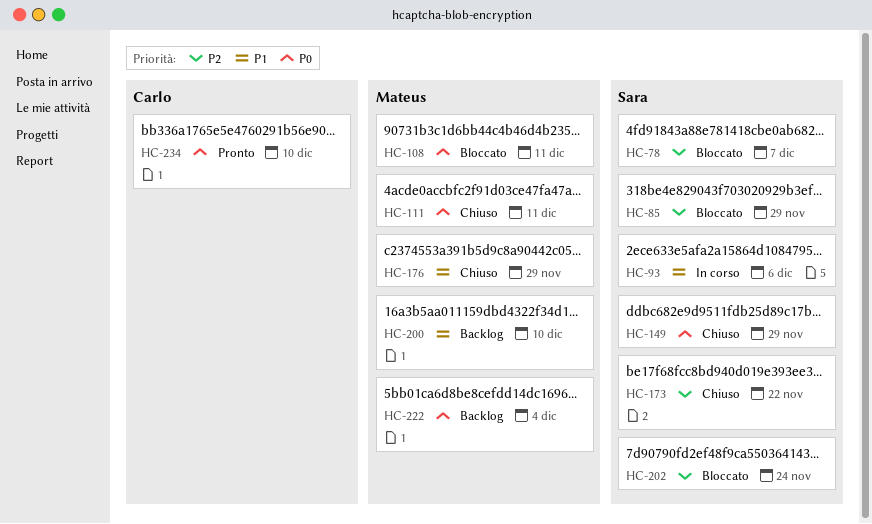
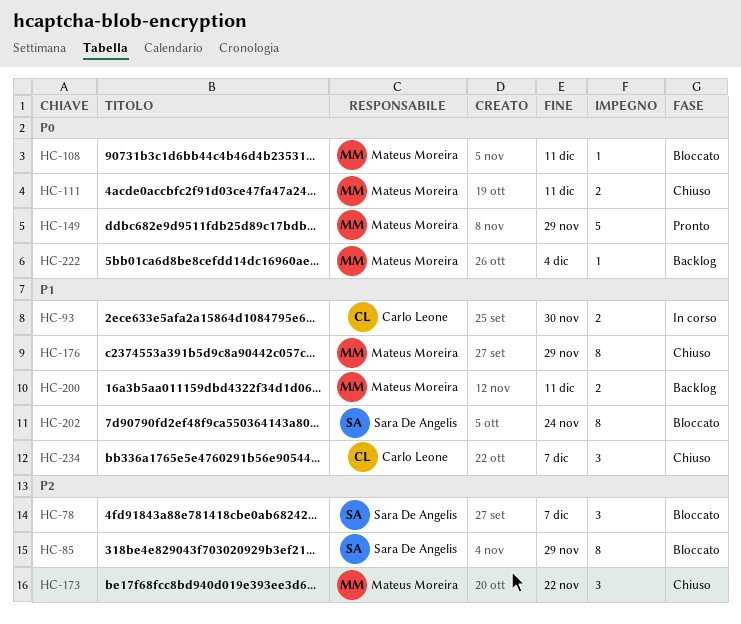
HC-93, owner: Sara De Angelis -> Carlo Leone
HC-93, due: Dec 6 -> Nov 30
HC-149, status: Chiuso -> Pronto
HC-149, owner: Sara De Angelis -> Mateus Moreira
HC-173, owner: Sara De Angelis -> Mateus Moreira
HC-200, due: Dec 10 -> Dec 11
HC-202, priority: P2 -> P1
HC-234, status: Pronto -> Chiuso
HC-234, priority: P0 -> P1
HC-234, due: Dec 10 -> Dec 7

